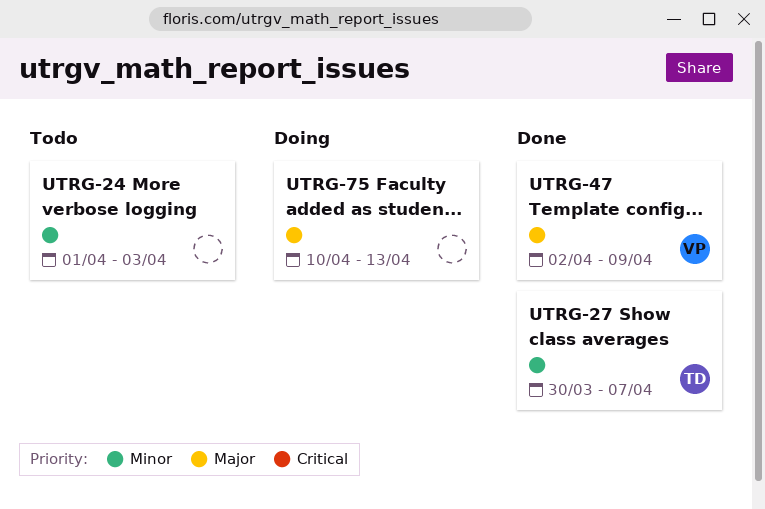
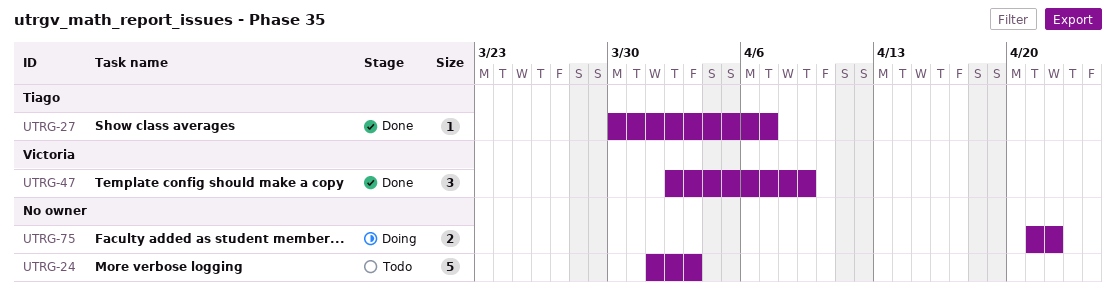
UTRG-75, start: Apr 10 -> Apr 21
UTRG-75, due: Apr 13 -> Apr 22

